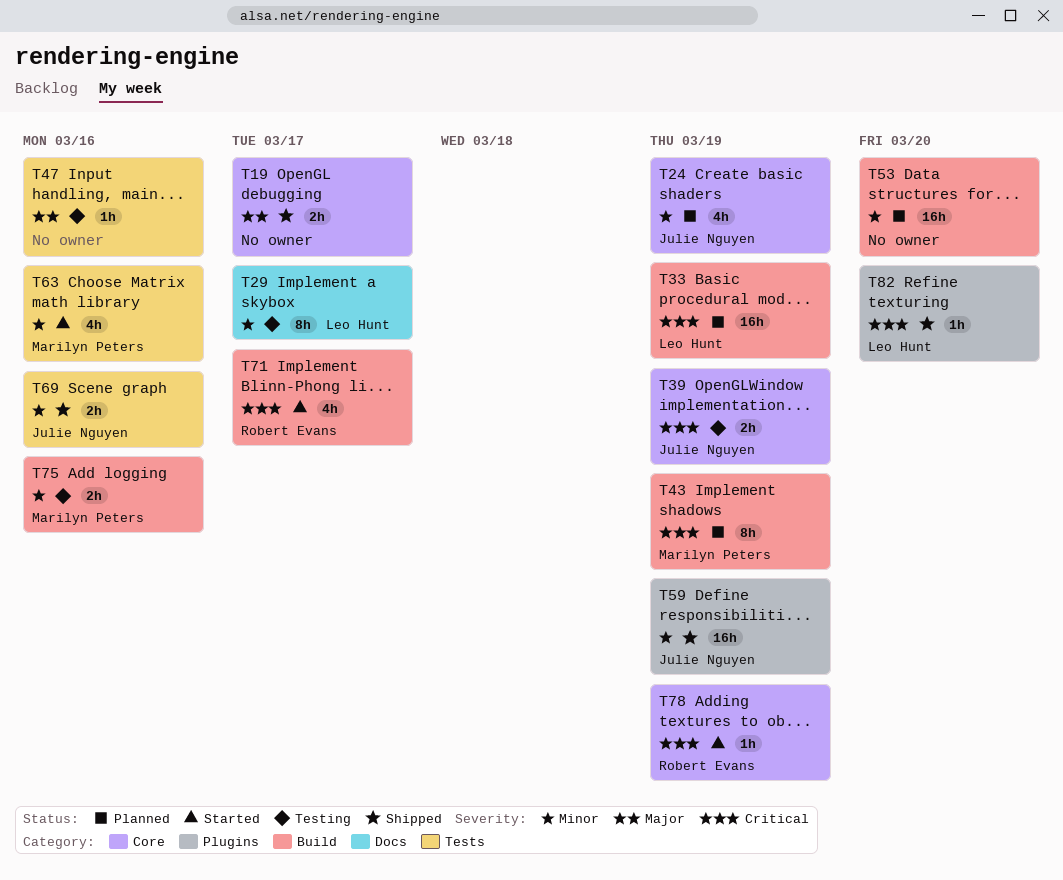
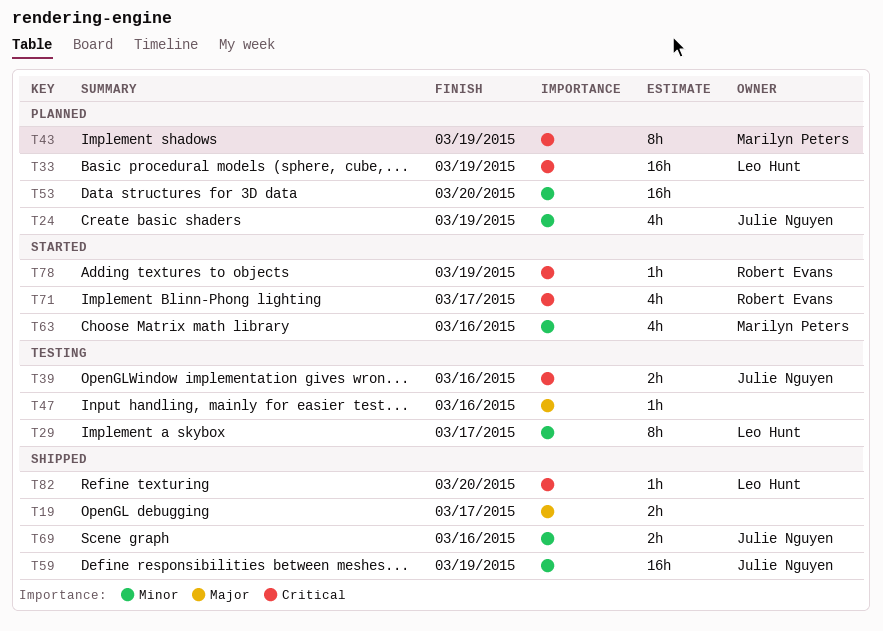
T39, due: Mar 19 -> Mar 16
T75: present -> none

